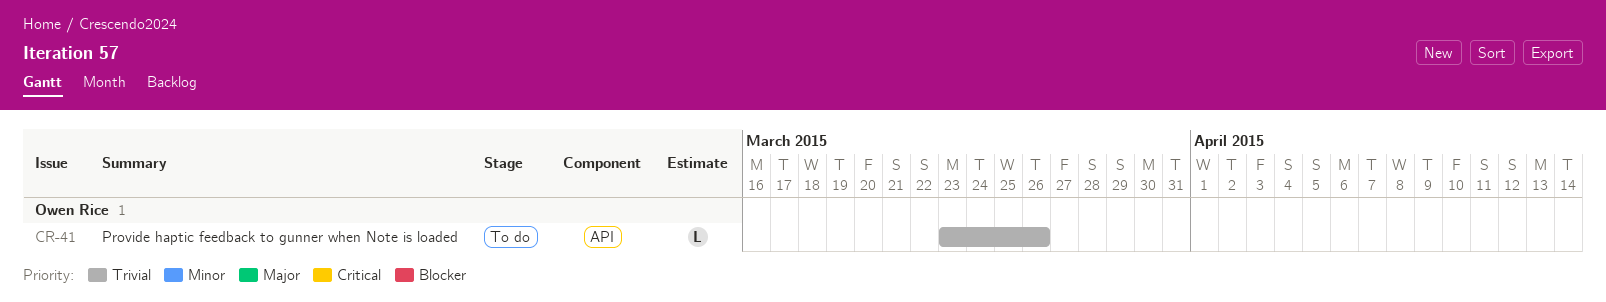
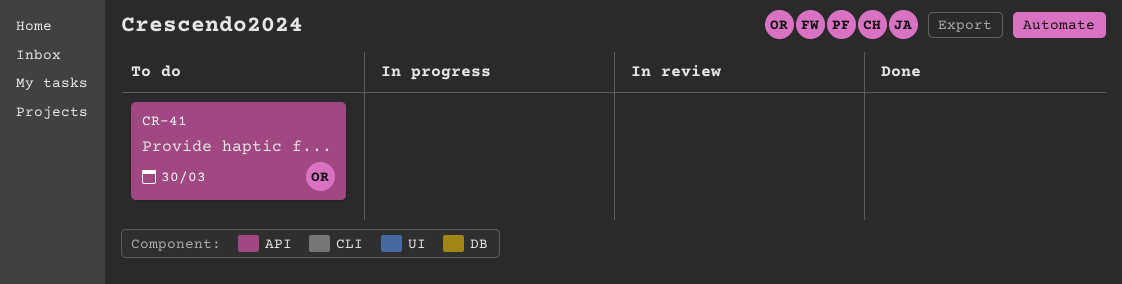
CR-41, due: Mar 26 -> Mar 30

